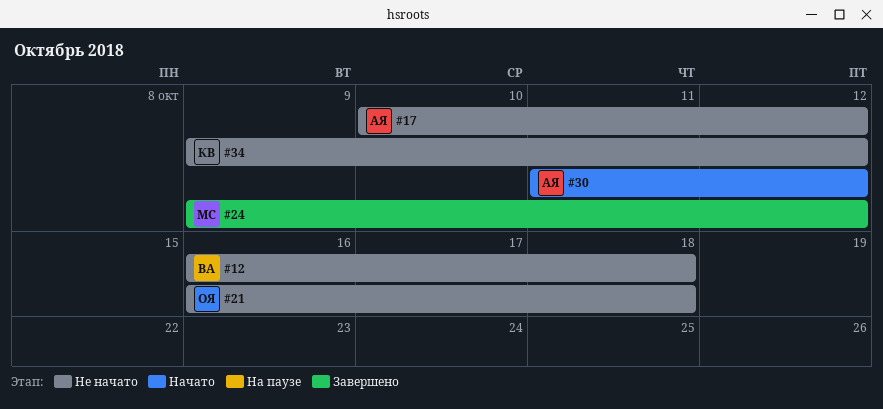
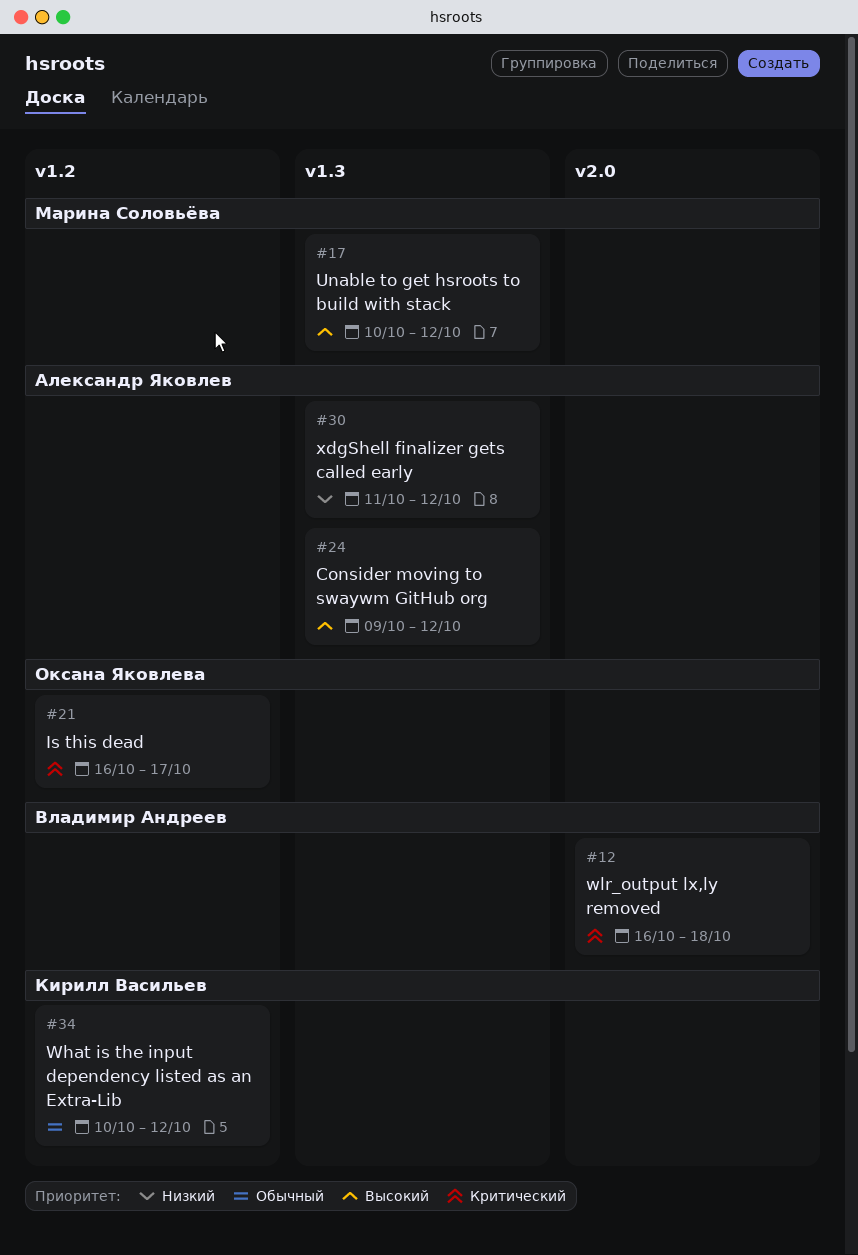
#17, owner: Александр Яковлев -> Марина Соловьёва
#21, due: Oct 18 -> Oct 17
#24, owner: Марина Соловьёва -> Александр Яковлев
#34, start: Oct 9 -> Oct 10

